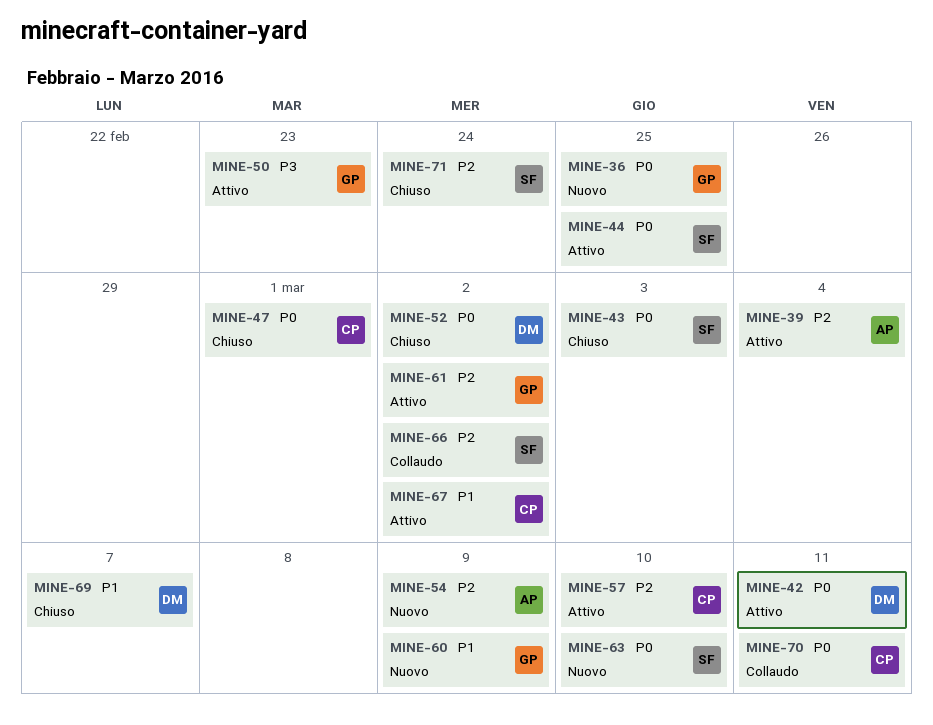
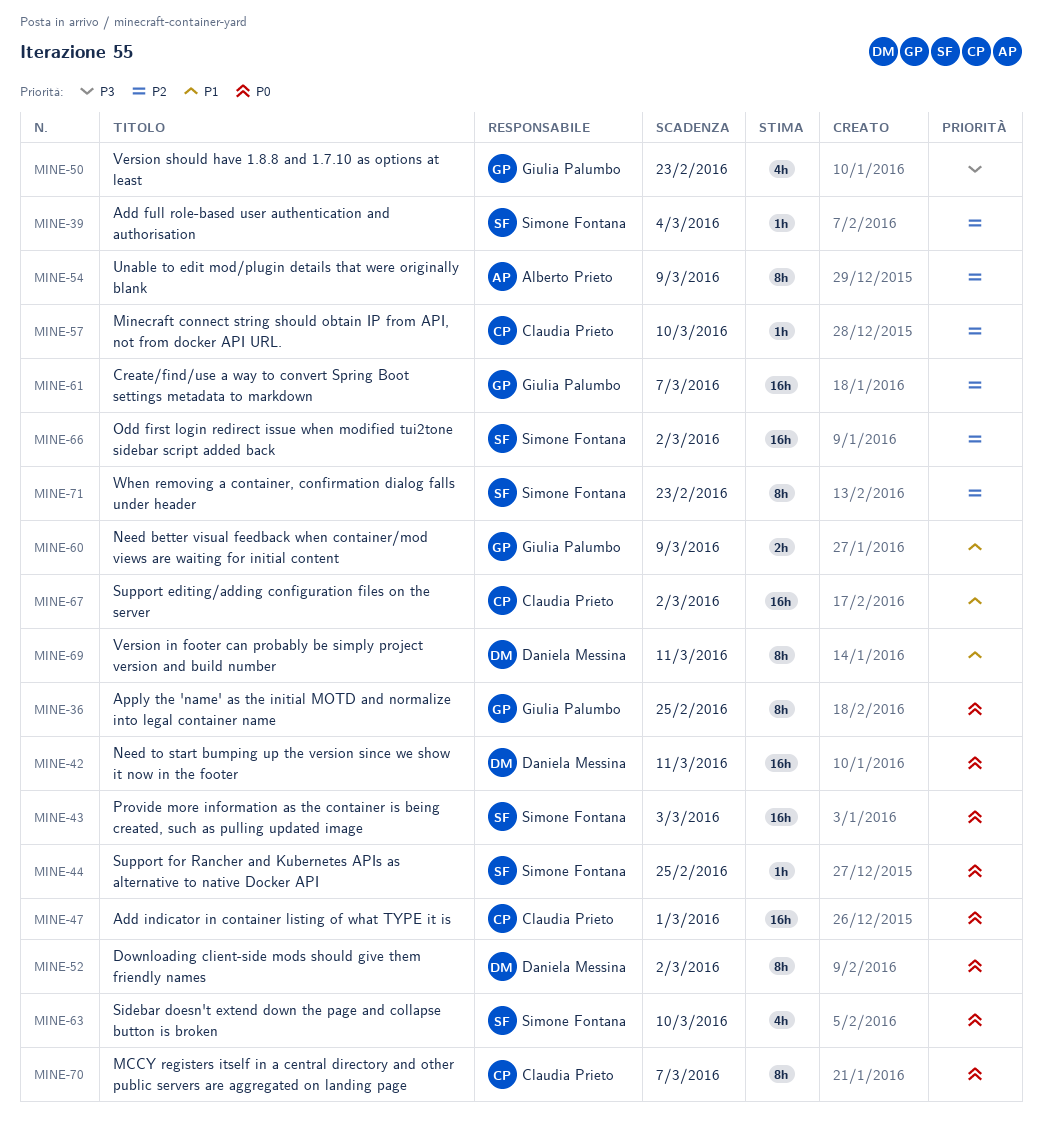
MINE-39, owner: Alberto Prieto -> Simone Fontana
MINE-61, due: Mar 2 -> Mar 7
MINE-69, due: Mar 7 -> Mar 11
MINE-70, due: Mar 11 -> Mar 7
MINE-71, due: Feb 24 -> Feb 23

